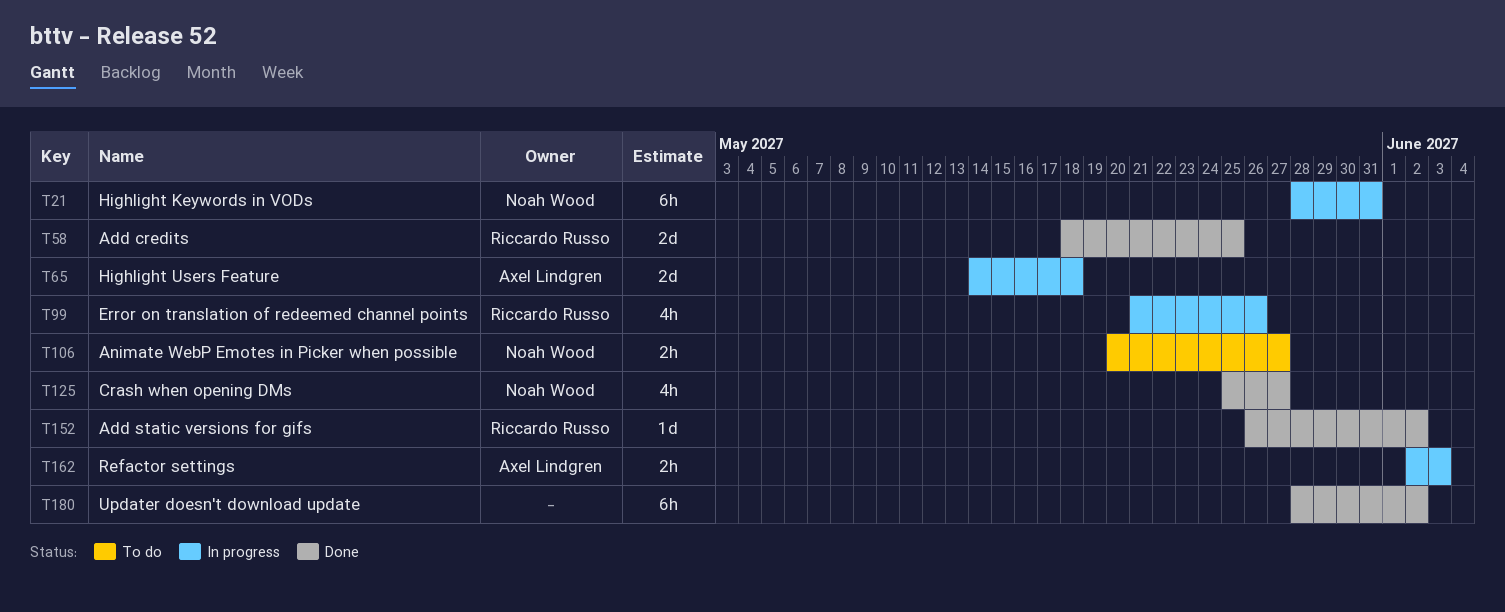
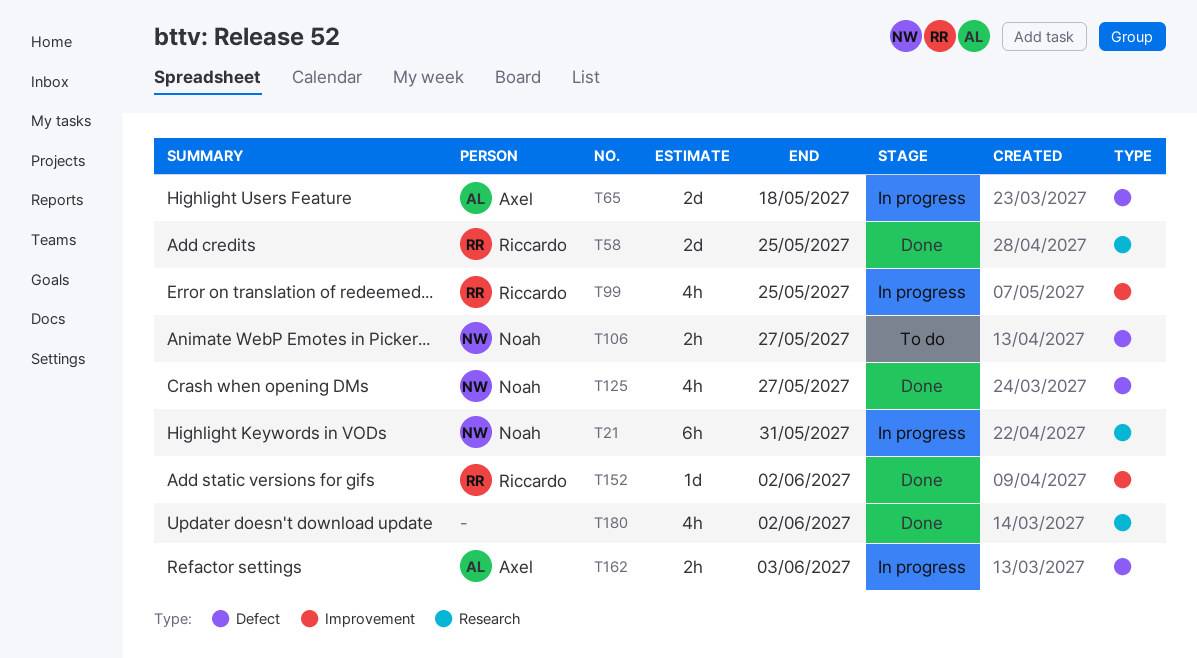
T99, due: May 26 -> May 25
T180, estimate: 6h -> 4h

